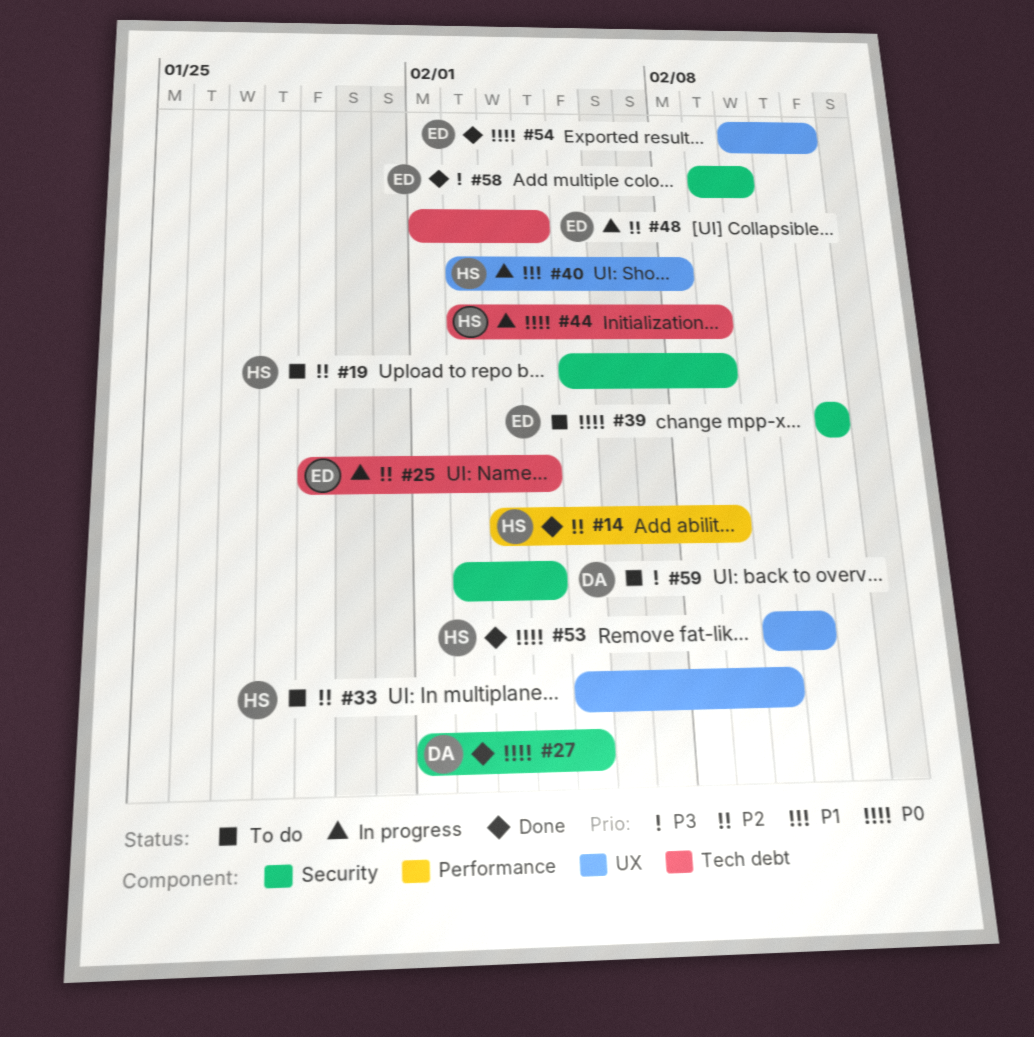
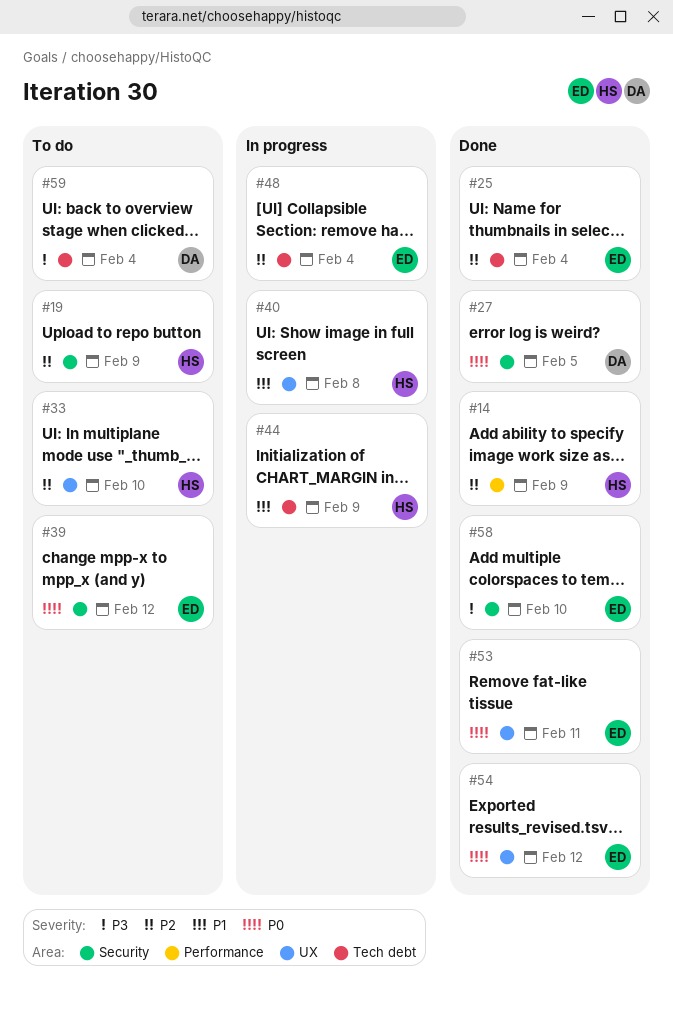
#25, status: In progress -> Done
#44, priority: P0 -> P1
#53, owner: HS -> ED
#59, label: Security -> Tech debt

